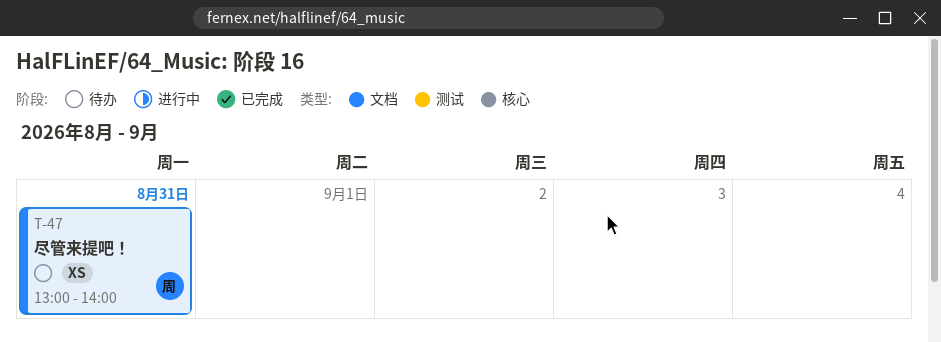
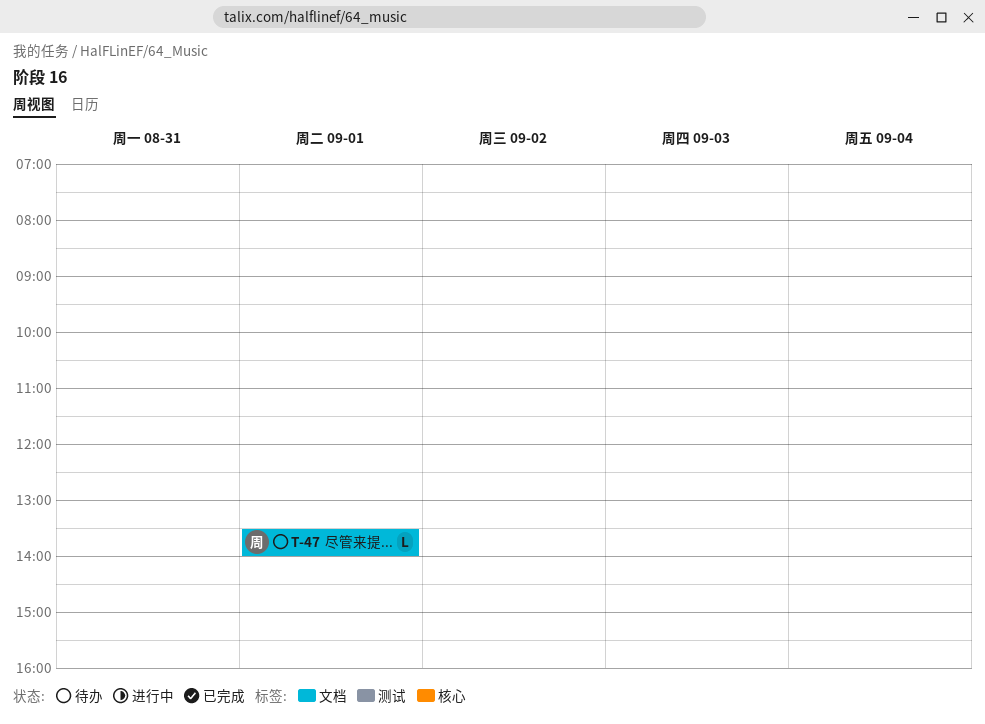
T-47, estimate: XS -> L
T-47, day: Aug 31 -> Sep 1
T-47, begins: 13:00 -> 13:30

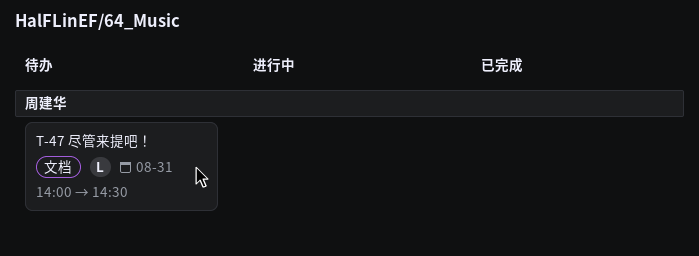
T-47, day: Sep 1 -> Aug 31
T-47, begins: 13:30 -> 14:00
T-47, ends: 14:00 -> 14:30

